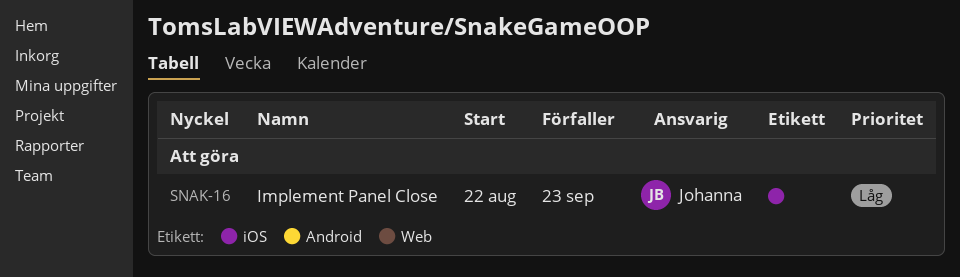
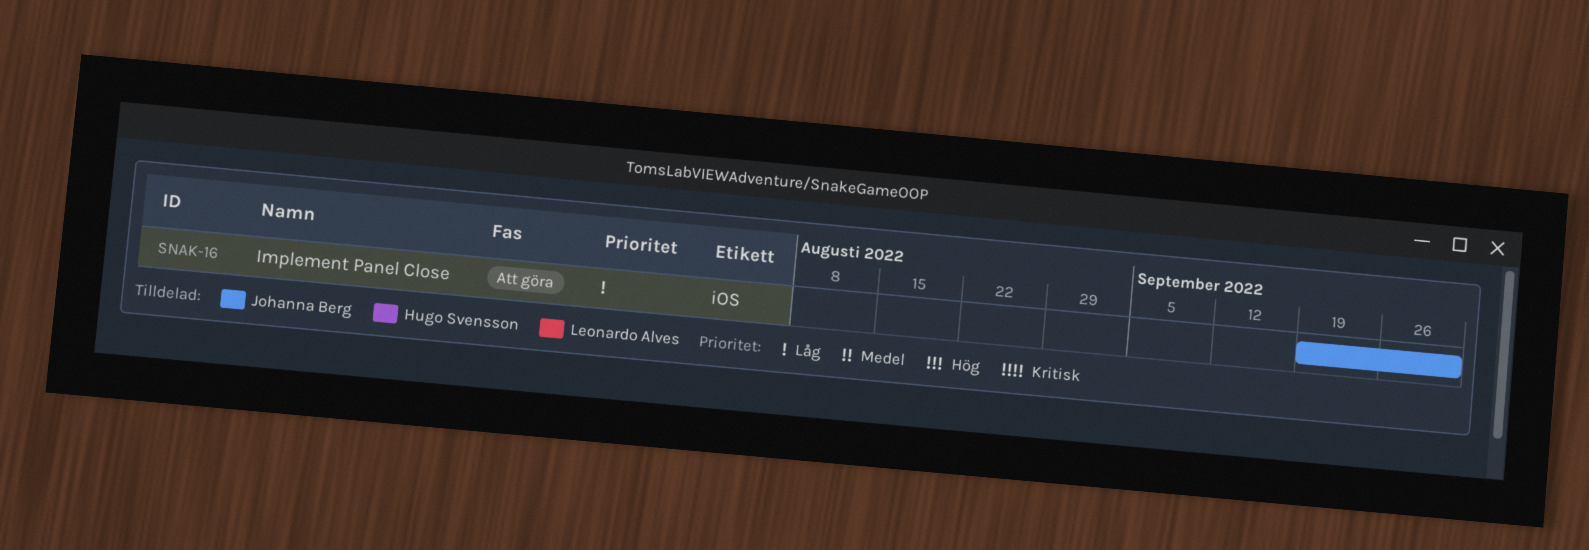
SNAK-16, start: Aug 22 -> Sep 19
SNAK-16, due: Sep 23 -> Sep 30

